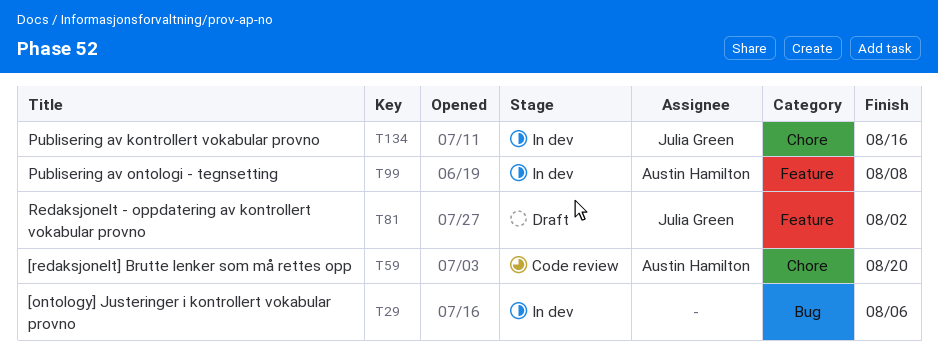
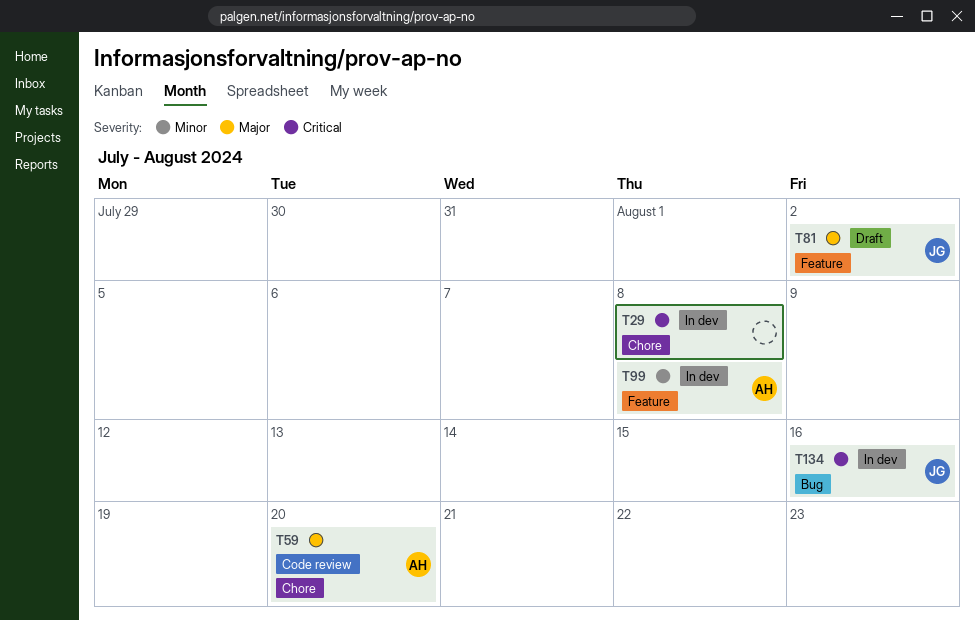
T29, label: Bug -> Chore
T29, due: Aug 6 -> Aug 8
T134, label: Chore -> Bug

